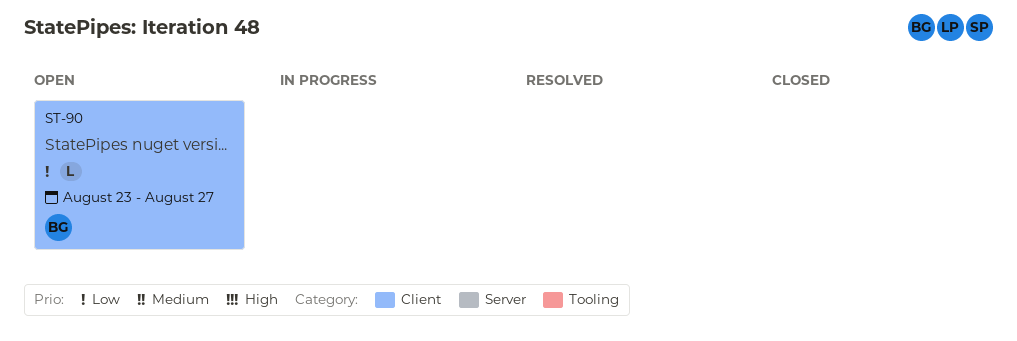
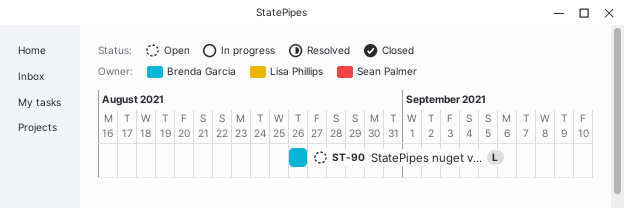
ST-90, start: Aug 23 -> Aug 26
ST-90, due: Aug 27 -> Aug 26

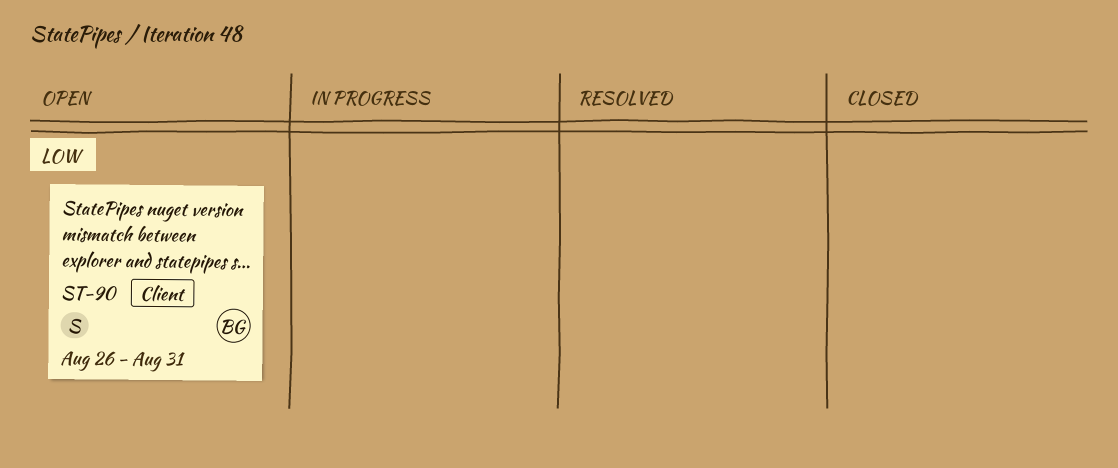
ST-90, estimate: L -> S
ST-90, due: Aug 26 -> Aug 31

